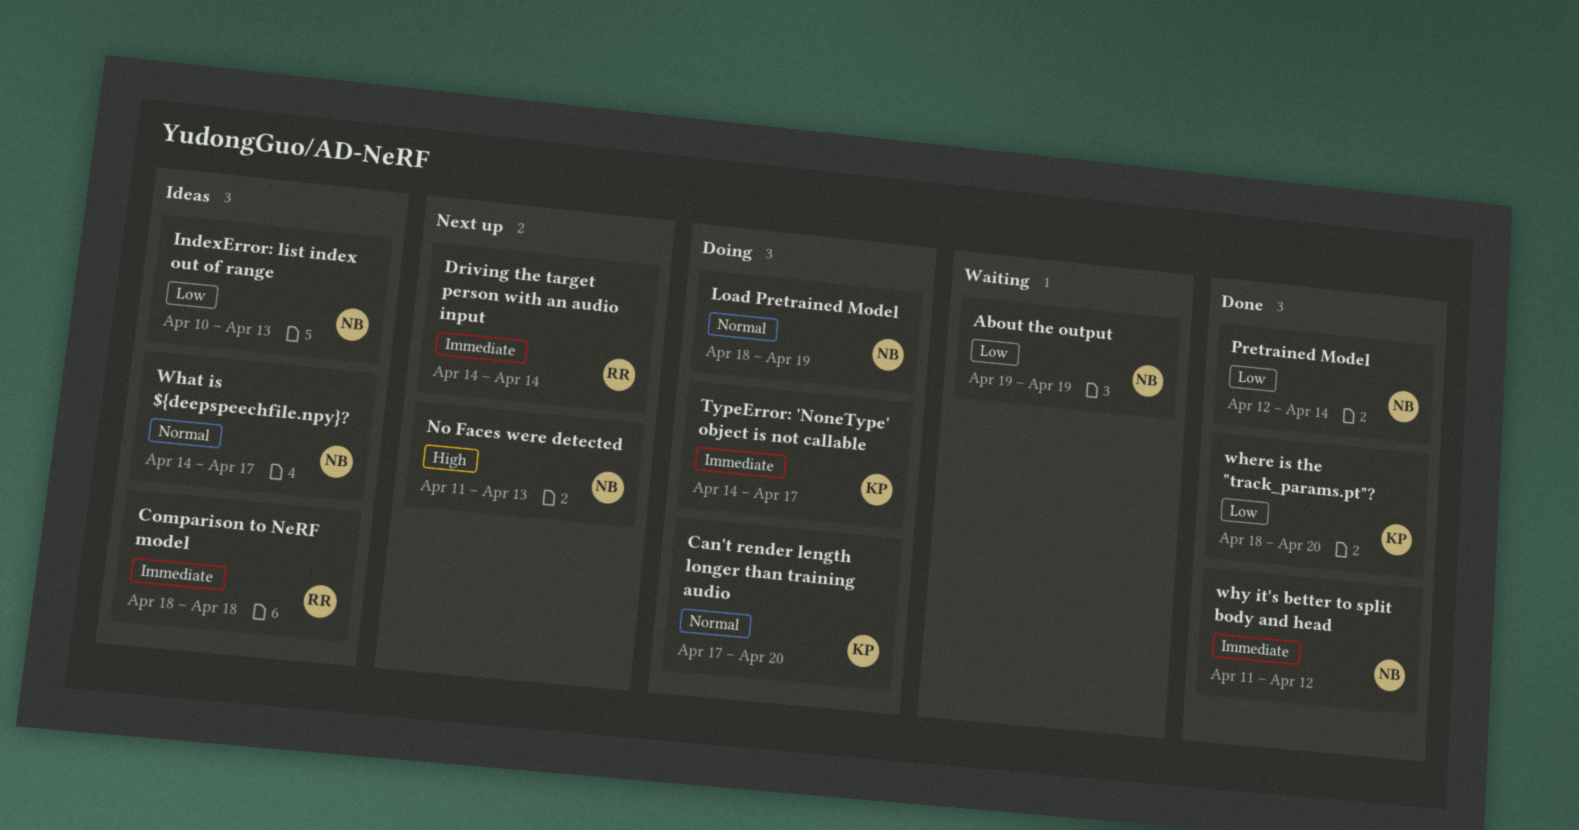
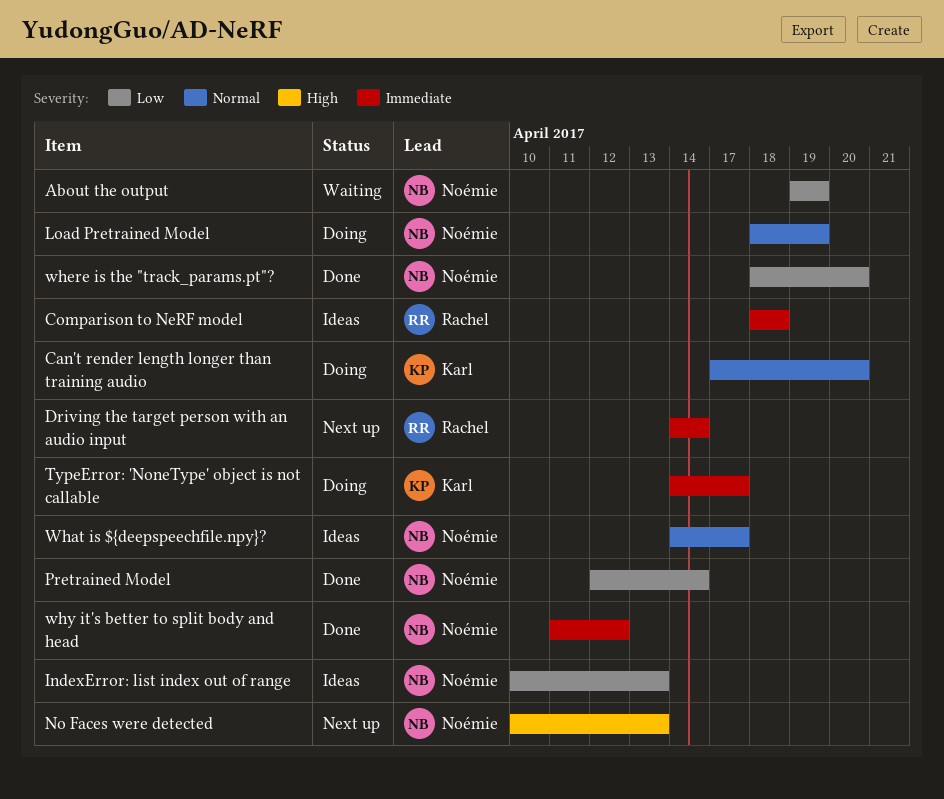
No Faces were detected, start: Apr 11 -> Apr 10
where is the "track_params.pt"?, owner: Karl -> Noémie

